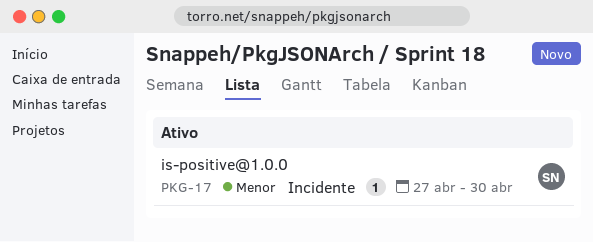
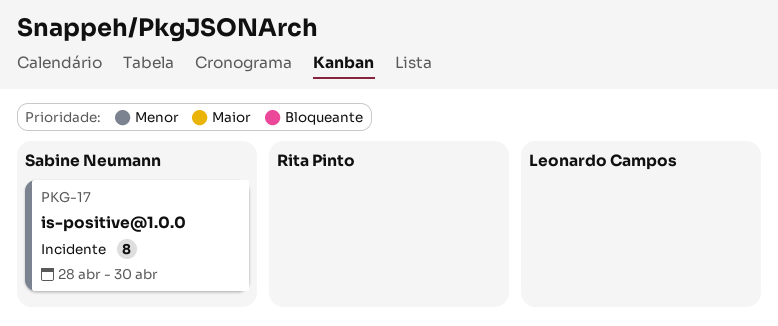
PKG-17, estimate: 1 -> 8
PKG-17, start: Apr 27 -> Apr 28

